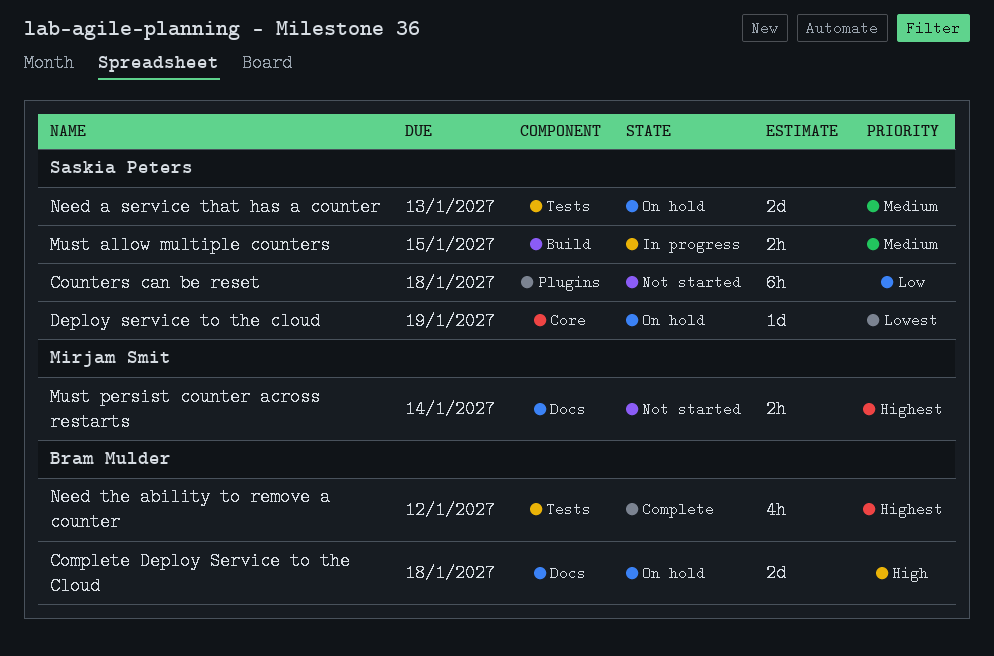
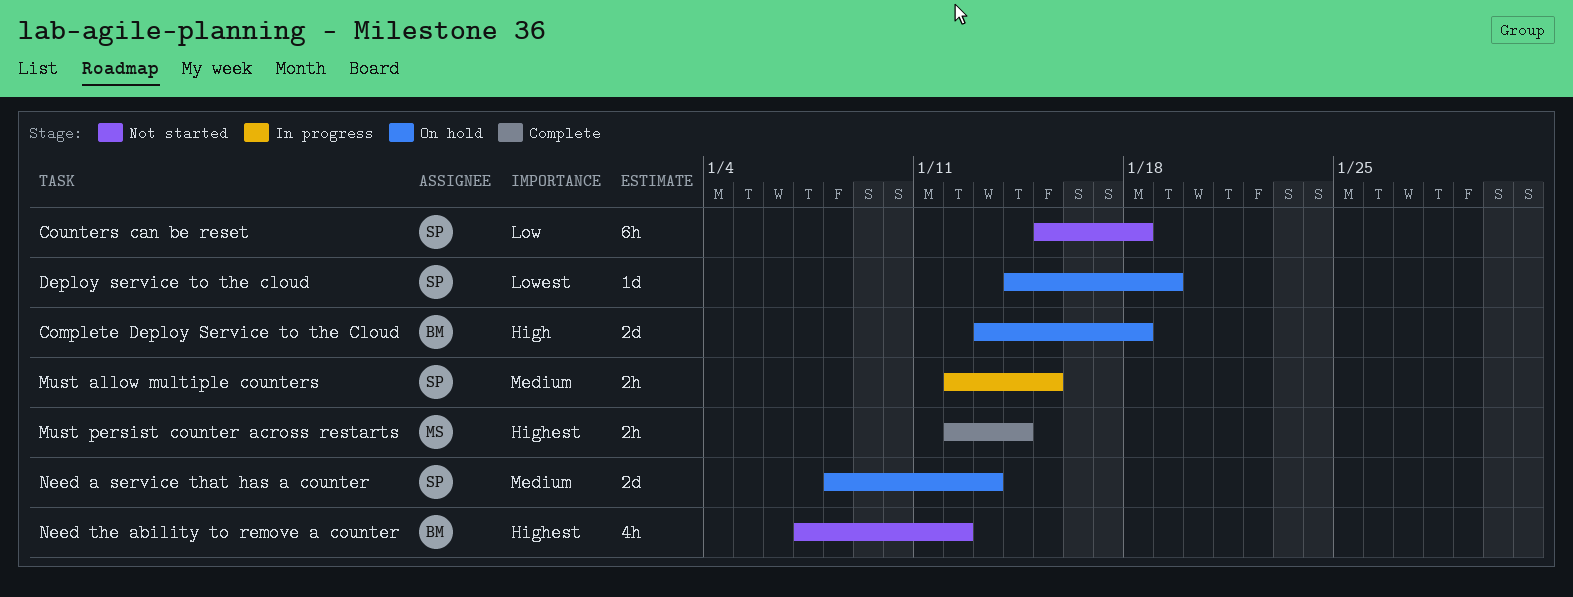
Must persist counter across restarts, status: Not started -> Complete
Need the ability to remove a counter, status: Complete -> Not started

